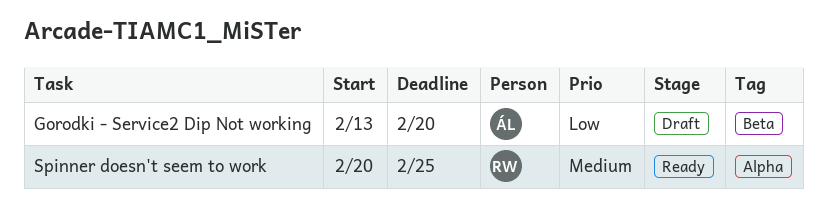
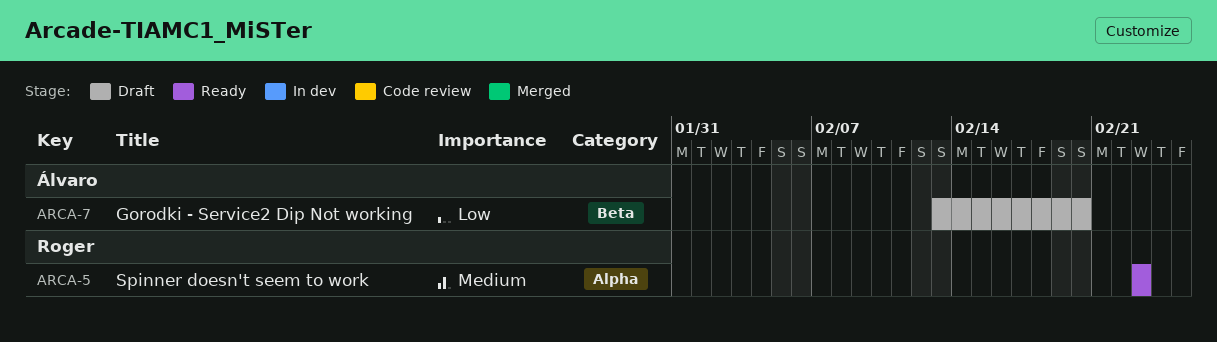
Spinner doesn't seem to work, start: Feb 20 -> Feb 23
Spinner doesn't seem to work, due: Feb 25 -> Feb 23

